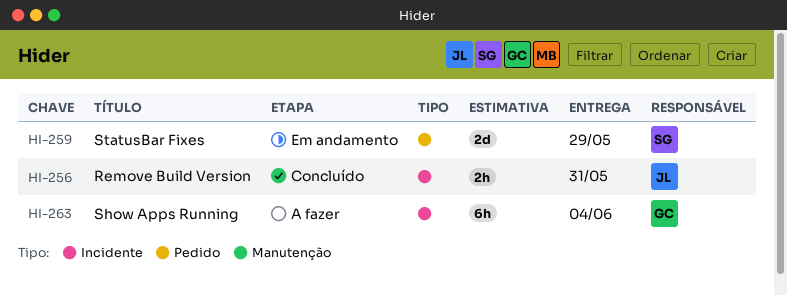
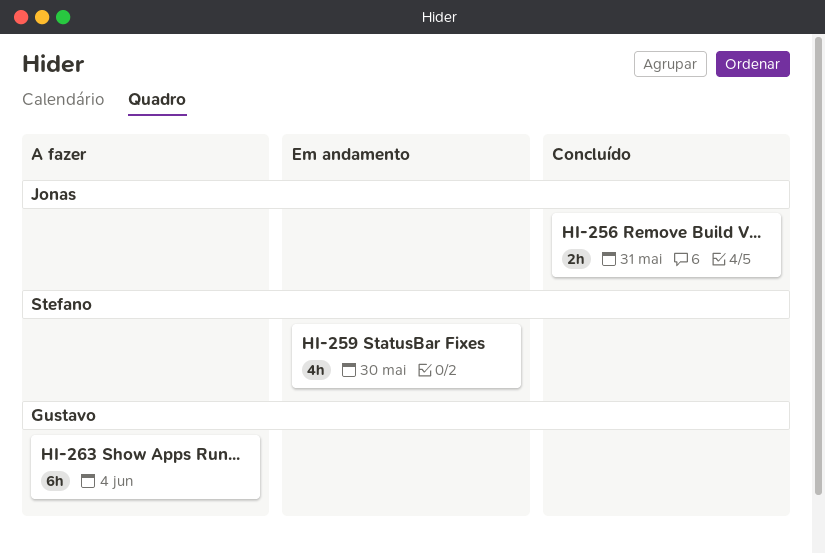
HI-259, estimate: 2d -> 4h
HI-259, due: May 29 -> May 30

